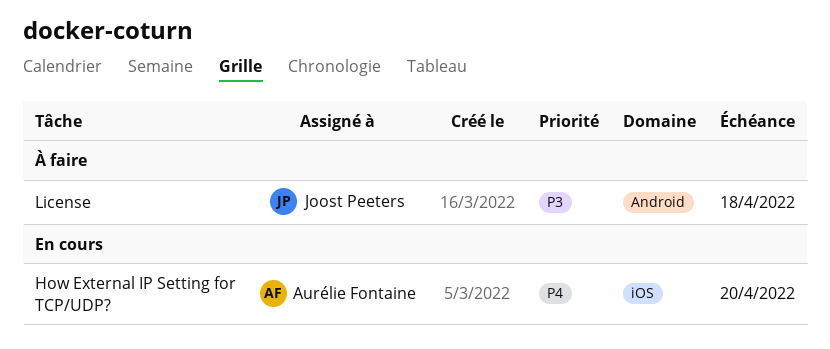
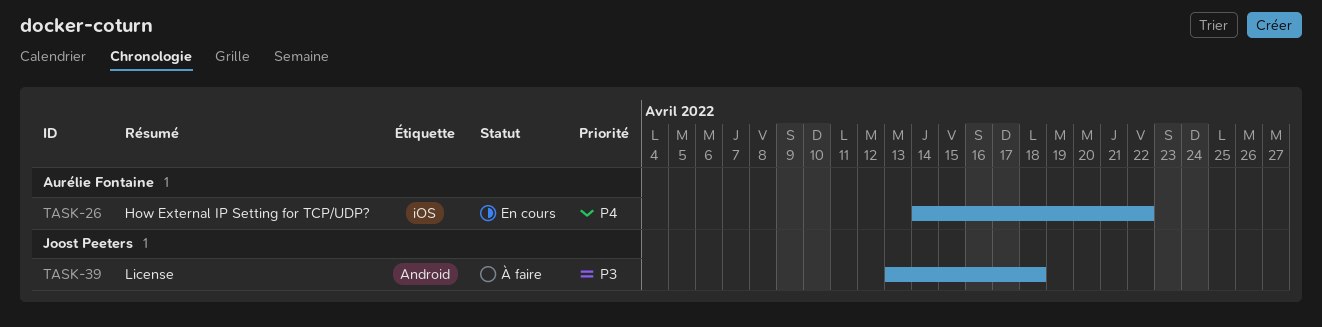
How External IP Setting for TCP/UDP?, due: Apr 20 -> Apr 22

